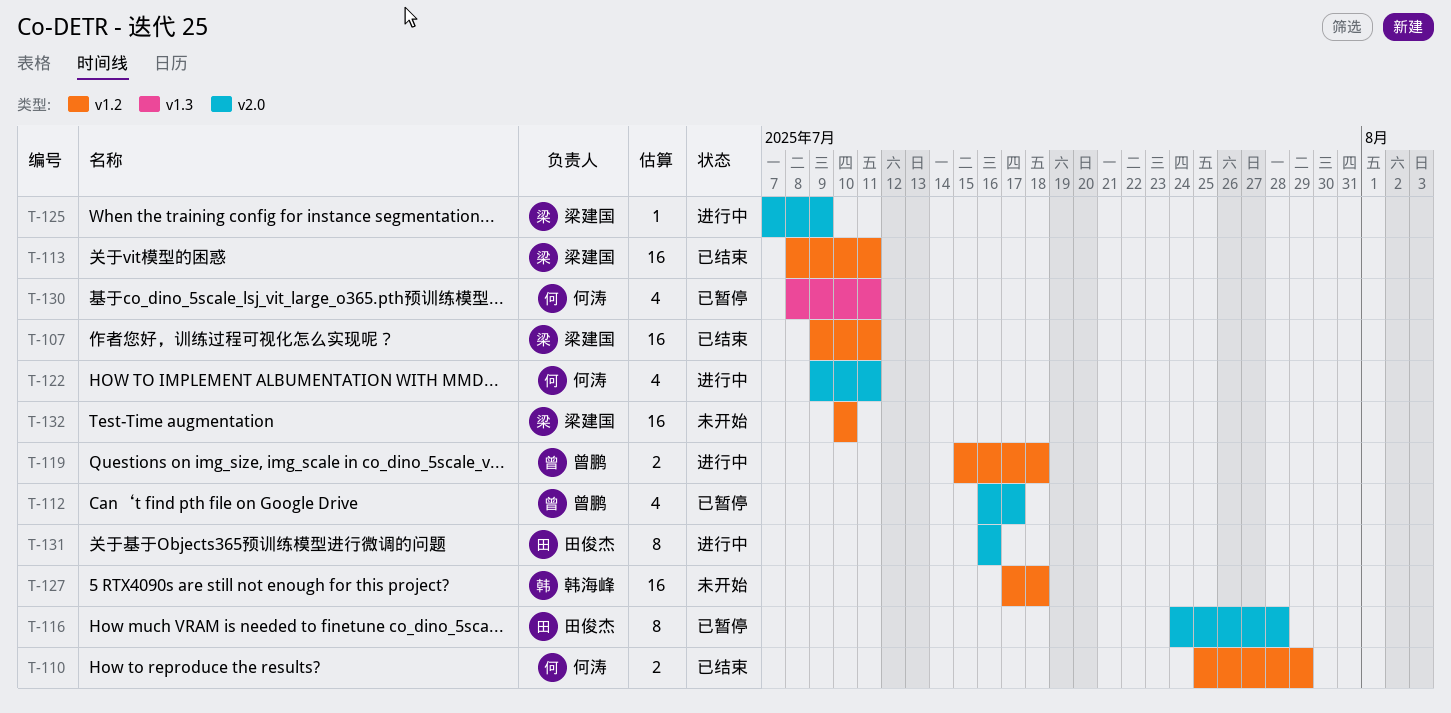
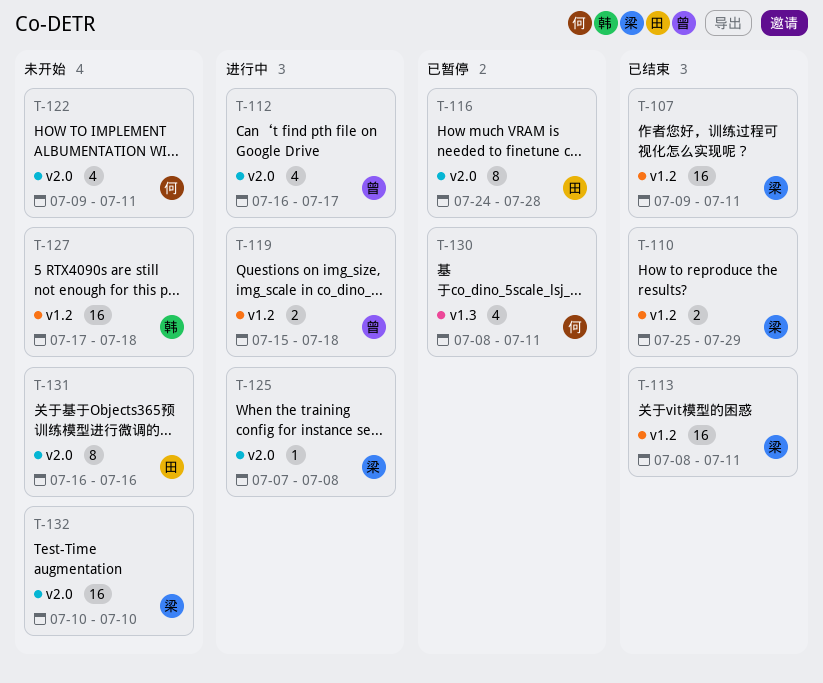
T-110, owner: 何涛 -> 梁建国
T-112, status: 已暂停 -> 进行中
T-122, status: 进行中 -> 未开始
T-125, due: Jul 9 -> Jul 8
T-131, status: 进行中 -> 未开始
T-132, label: v1.2 -> v2.0

